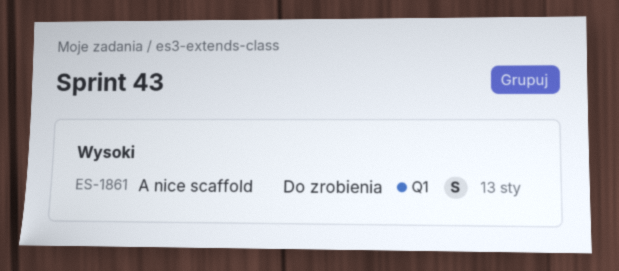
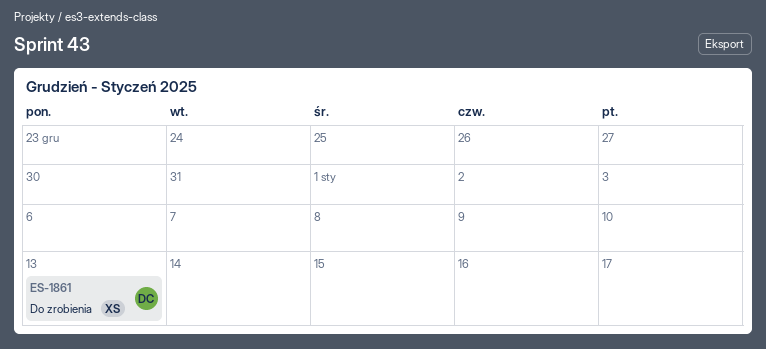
ES-1861, estimate: S -> XS

